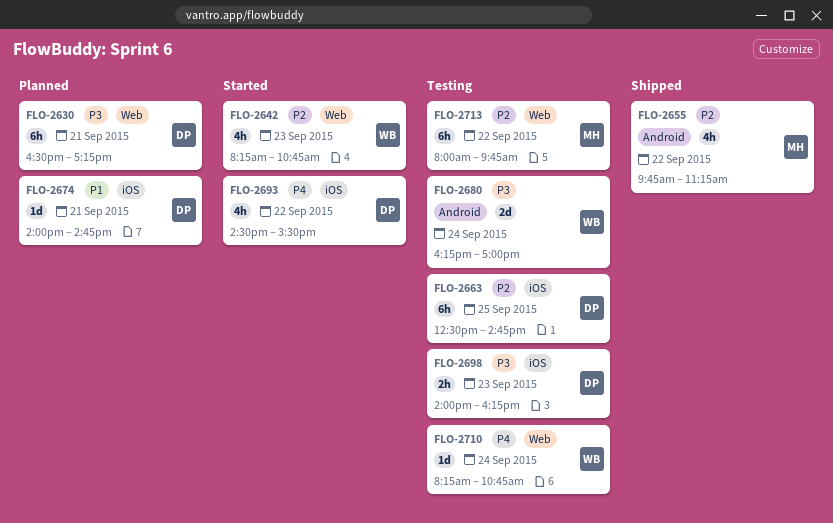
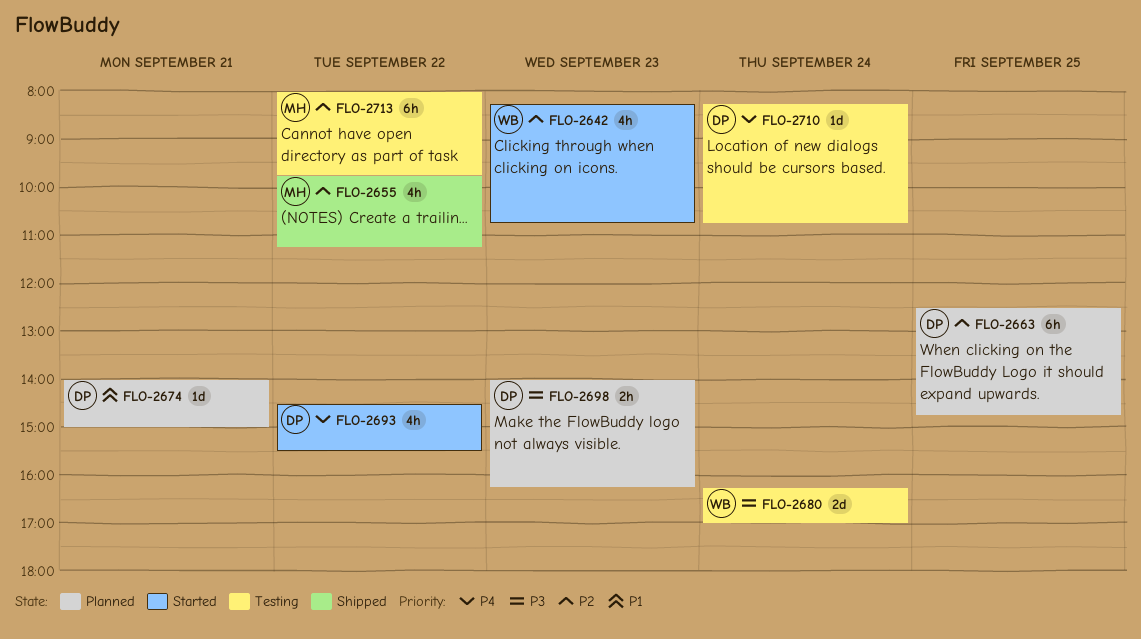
FLO-2630: present -> none
FLO-2663, status: Testing -> Planned
FLO-2674, ends: 14:45 -> 15:00
FLO-2698, status: Testing -> Planned
FLO-2710, owner: WB -> DP

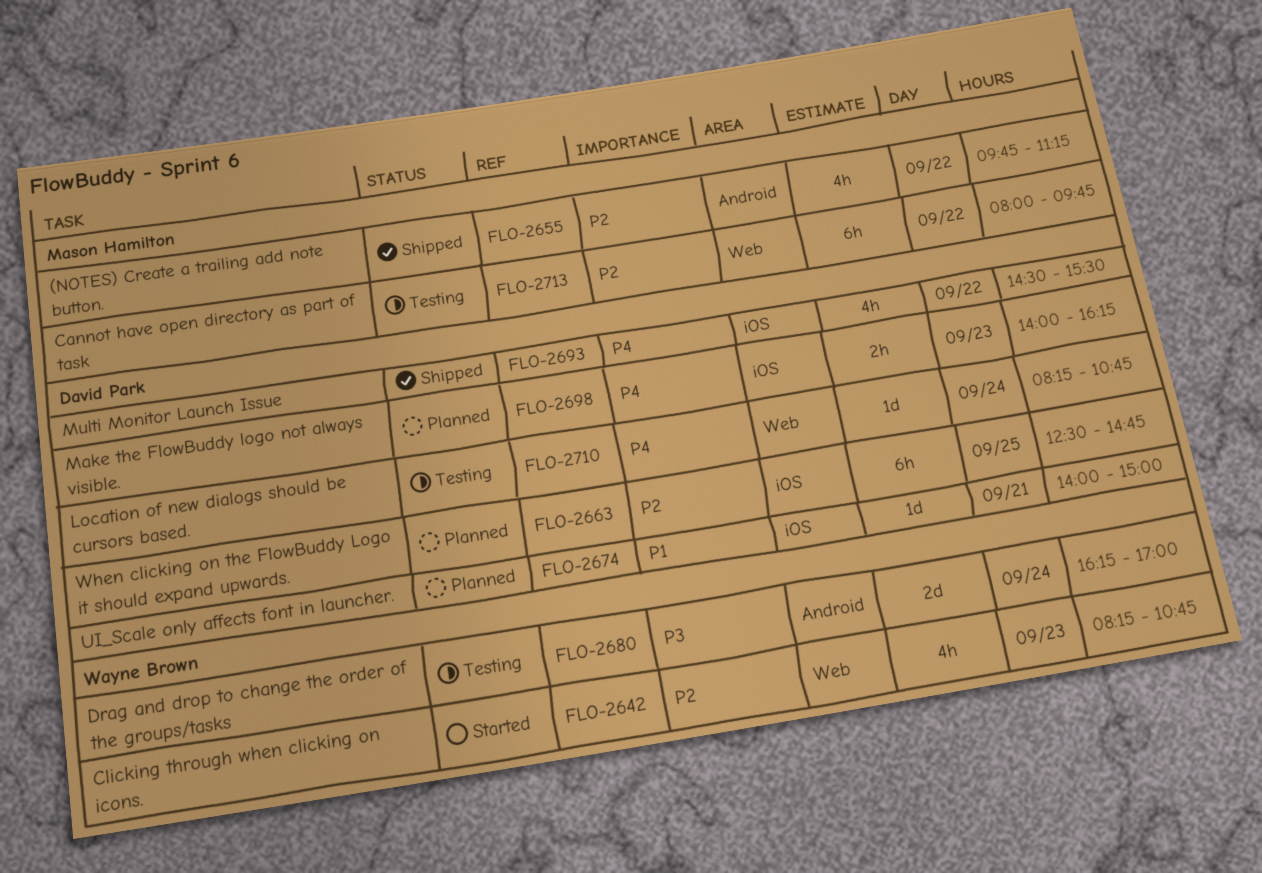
FLO-2693, status: Started -> Shipped
FLO-2698, priority: P3 -> P4

